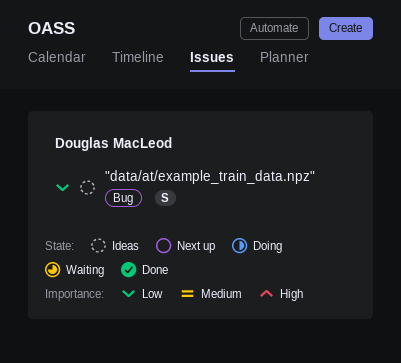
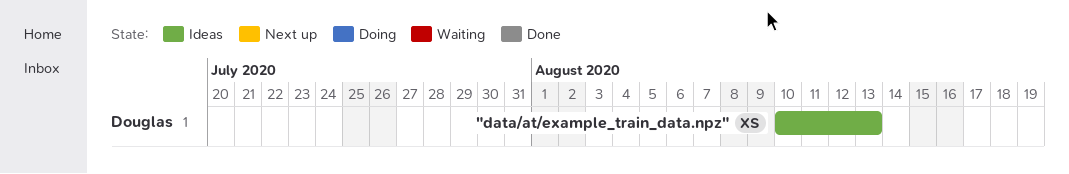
"data/at/example_train_data.npz", estimate: S -> XS

